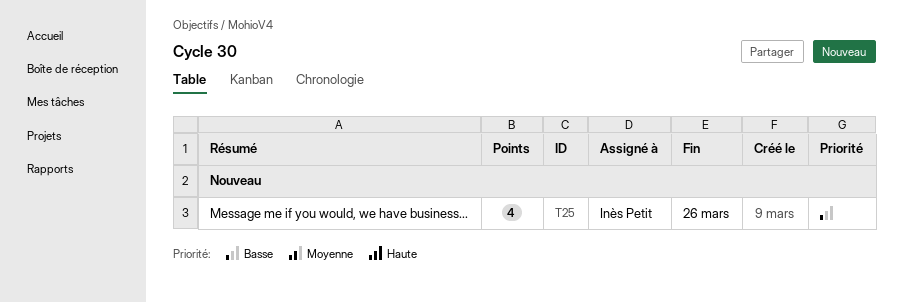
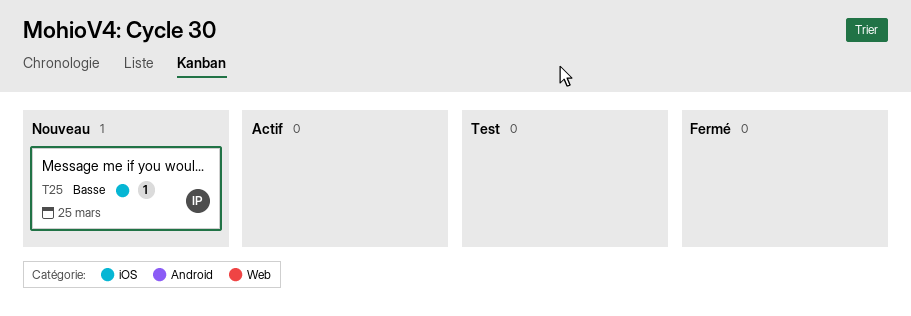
T25, estimate: 4 -> 1
T25, due: Mar 26 -> Mar 25

